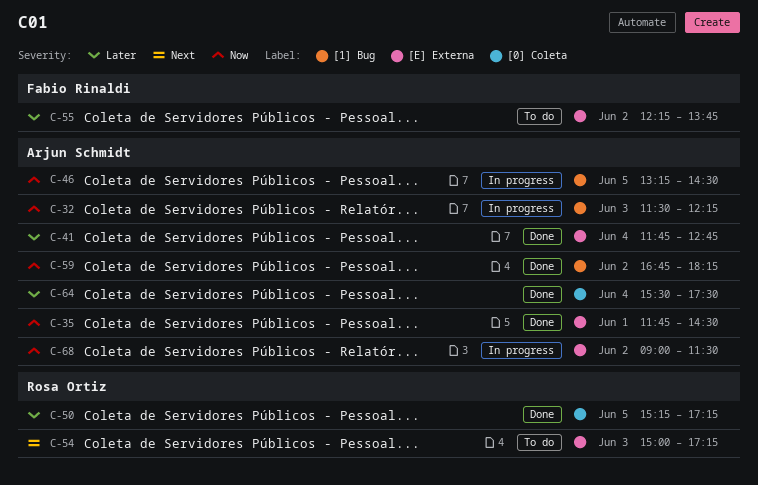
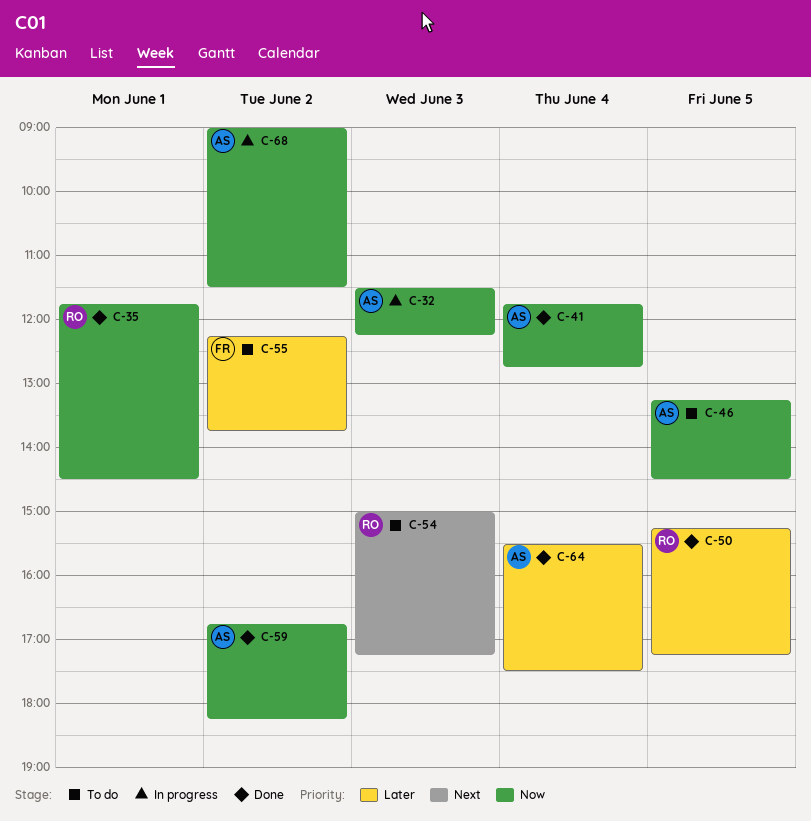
C-35, owner: Arjun Schmidt -> Rosa Ortiz
C-41, priority: Later -> Now
C-46, status: In progress -> To do

